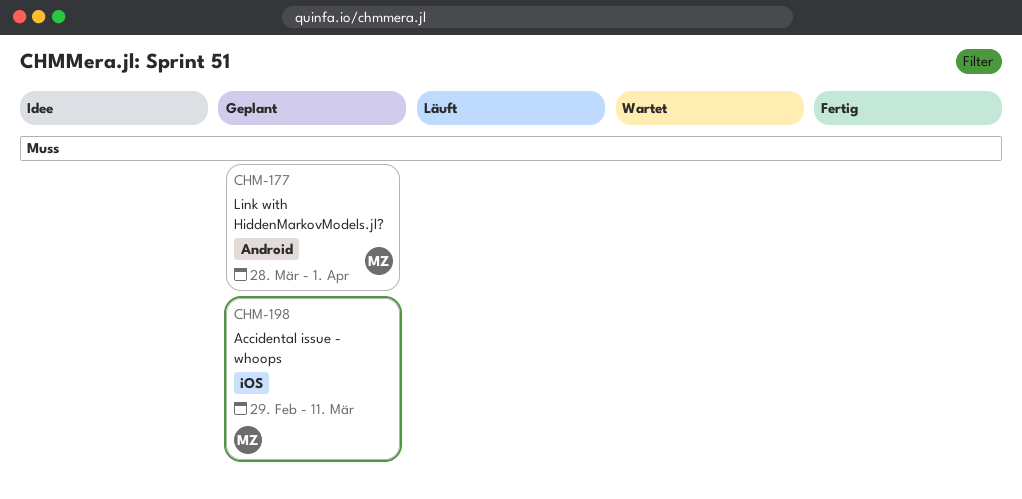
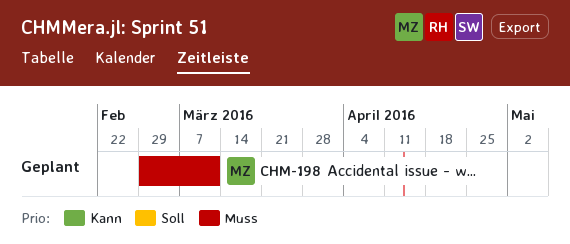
CHM-177: present -> none

